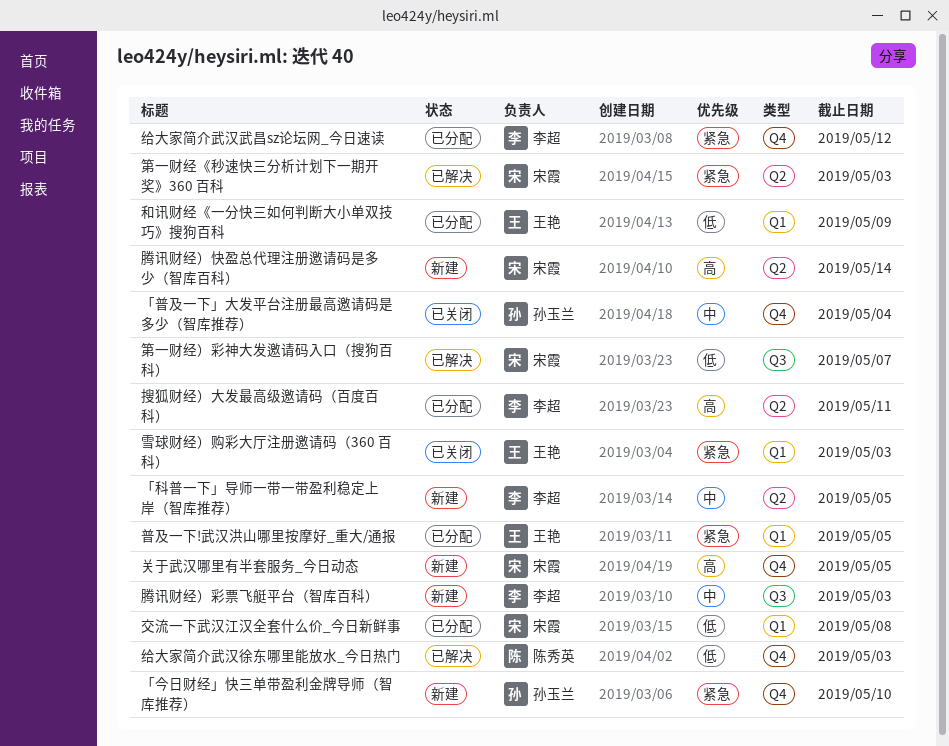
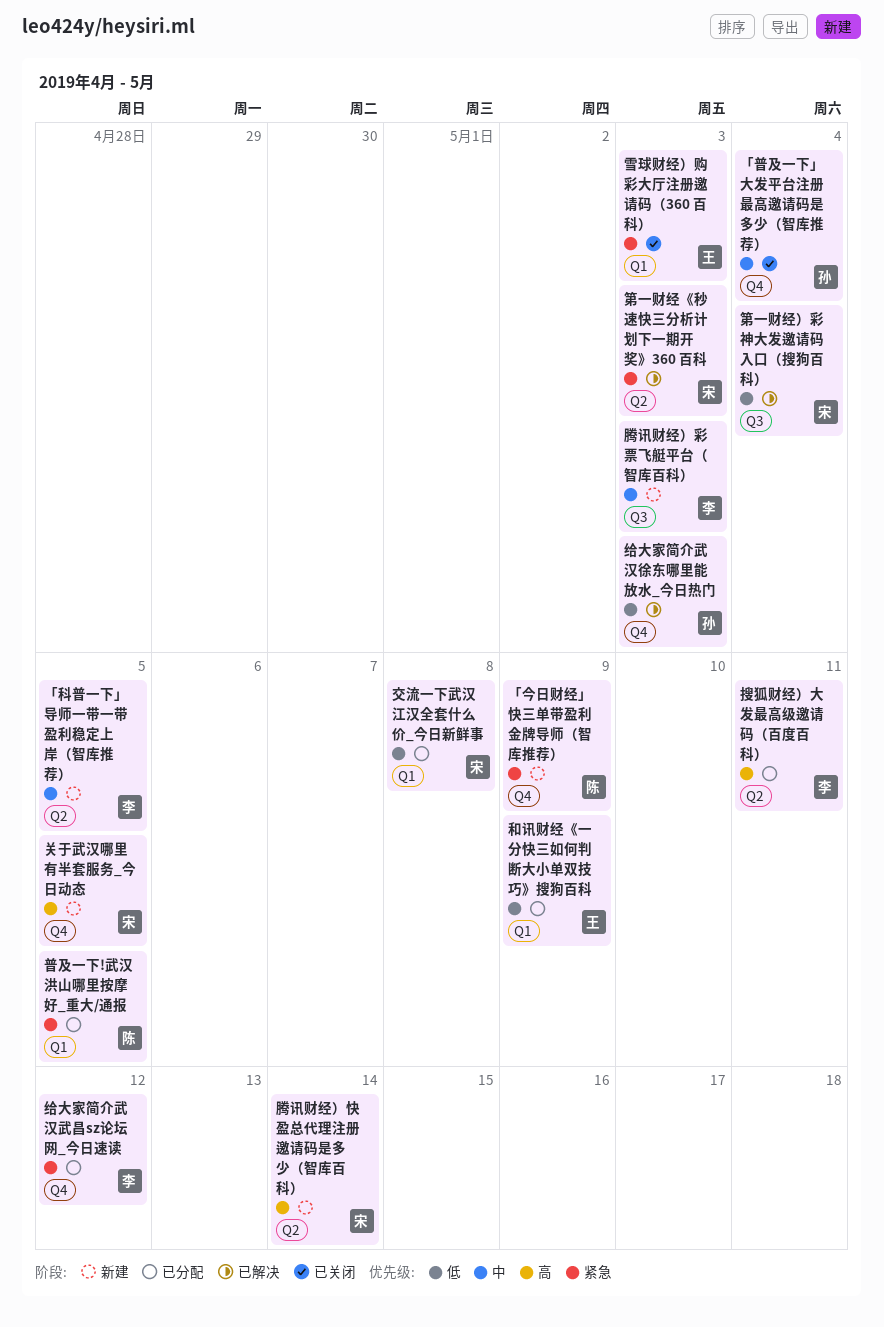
「今日财经」快三单带盈利金牌导师（智库推荐）, owner: 孙玉兰 -> 陈秀英
「今日财经」快三单带盈利金牌导师（智库推荐）, due: May 10 -> May 9
普及一下!武汉洪山哪里按摩好_重大/通报, owner: 王艳 -> 陈秀英
第一财经）彩神大发邀请码入口（搜狗百科）, due: May 7 -> May 4
给大家简介武汉徐东哪里能放水_今日热门, owner: 陈秀英 -> 孙玉兰

